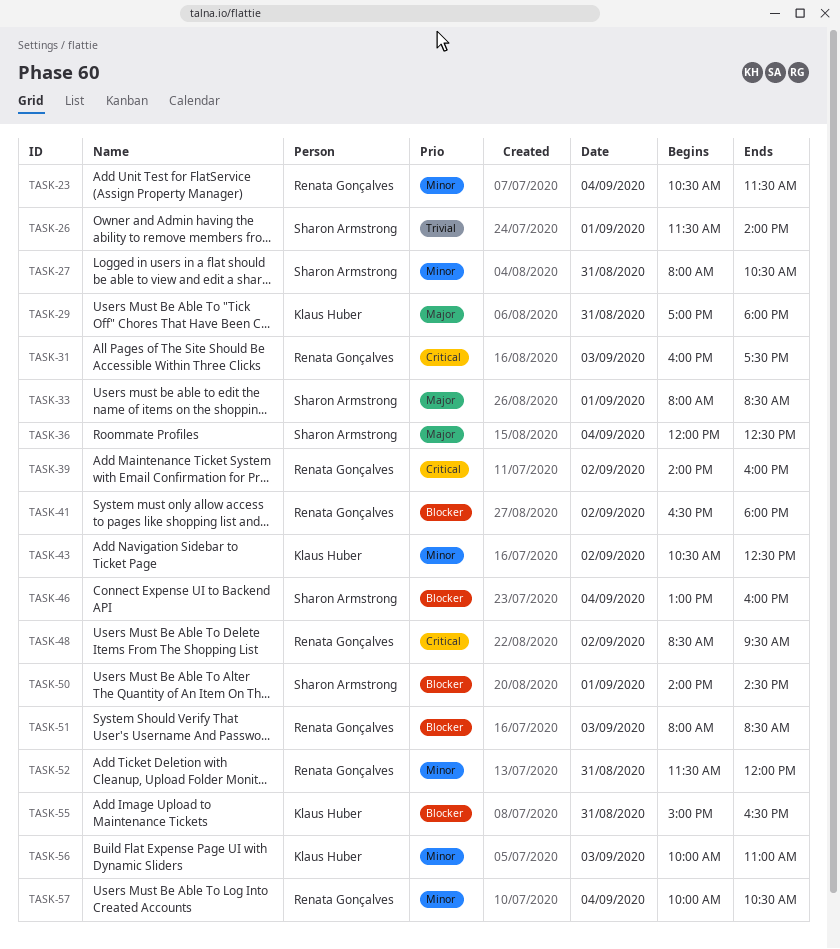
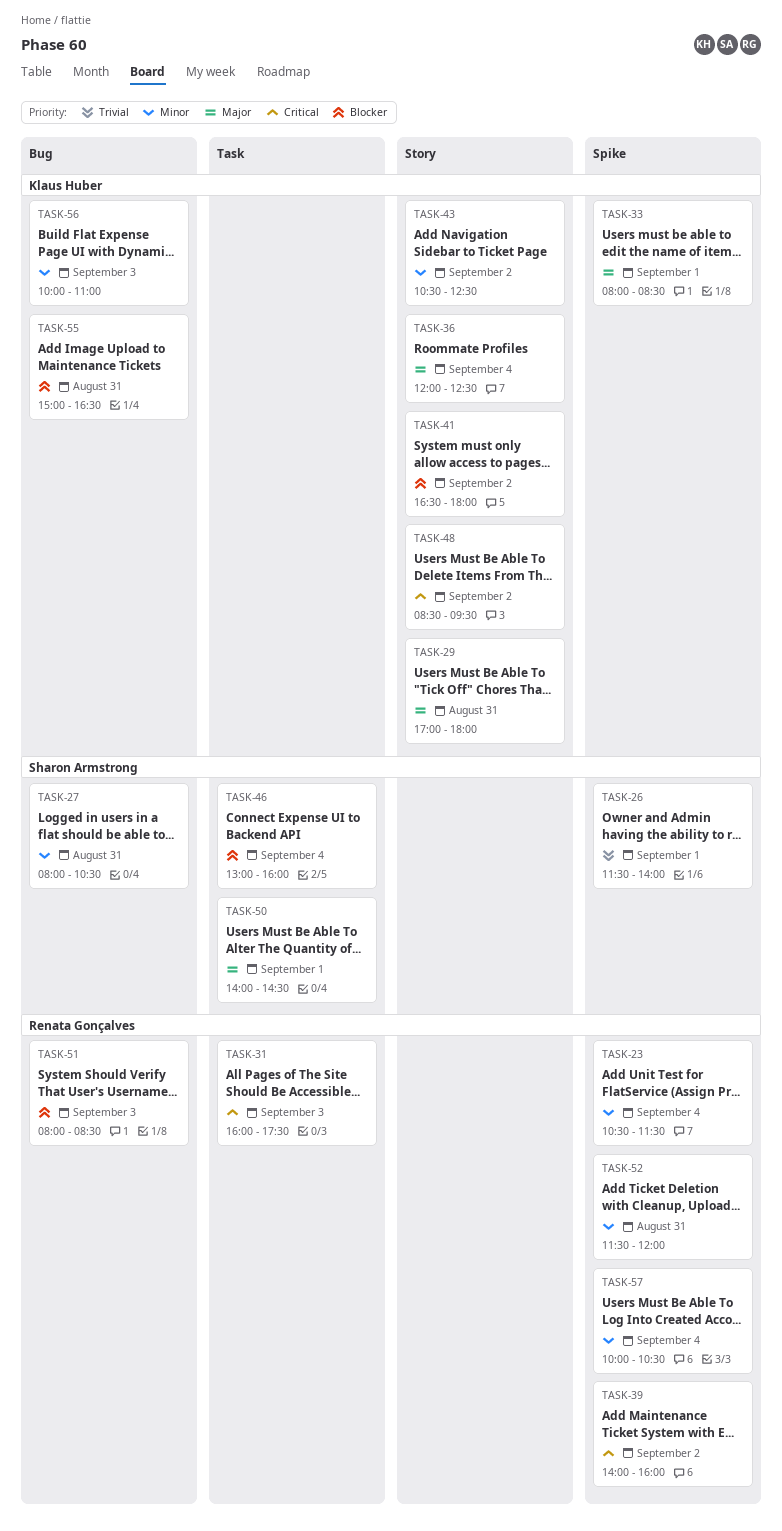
TASK-33, owner: Sharon Armstrong -> Klaus Huber
TASK-36, owner: Sharon Armstrong -> Klaus Huber
TASK-41, owner: Renata Gonçalves -> Klaus Huber
TASK-48, owner: Renata Gonçalves -> Klaus Huber
TASK-50, priority: Blocker -> Major

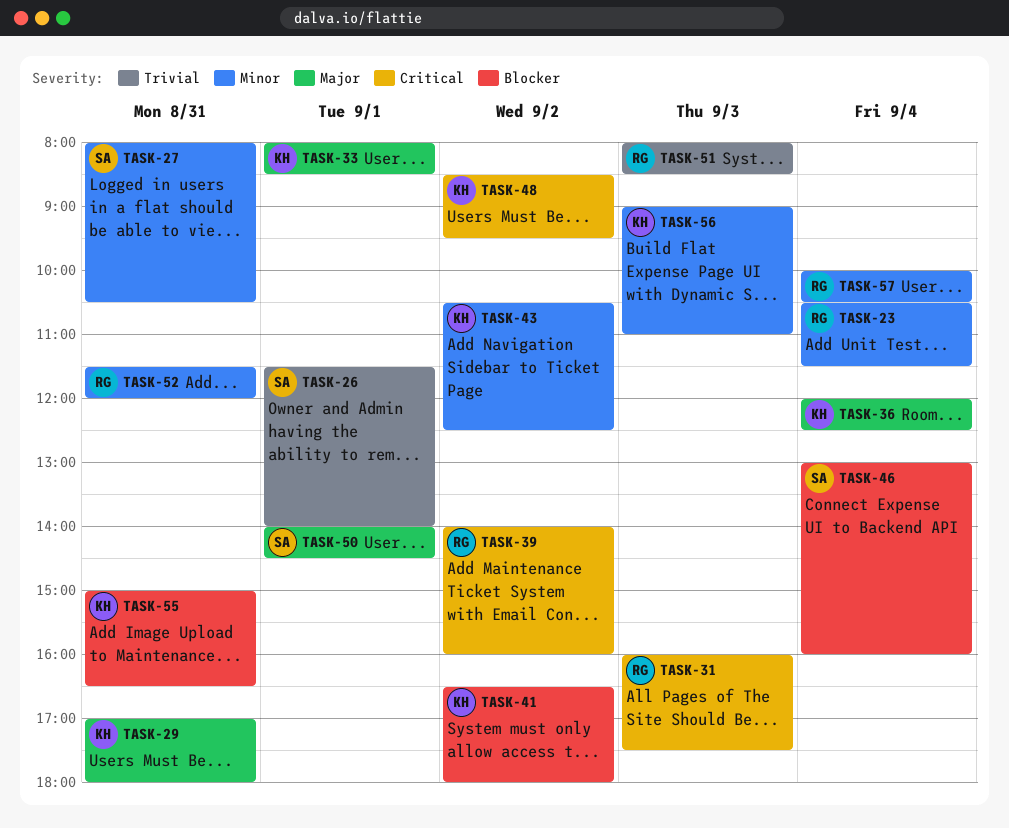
TASK-51, priority: Blocker -> Trivial
TASK-56, begins: 10:00 -> 09:00

